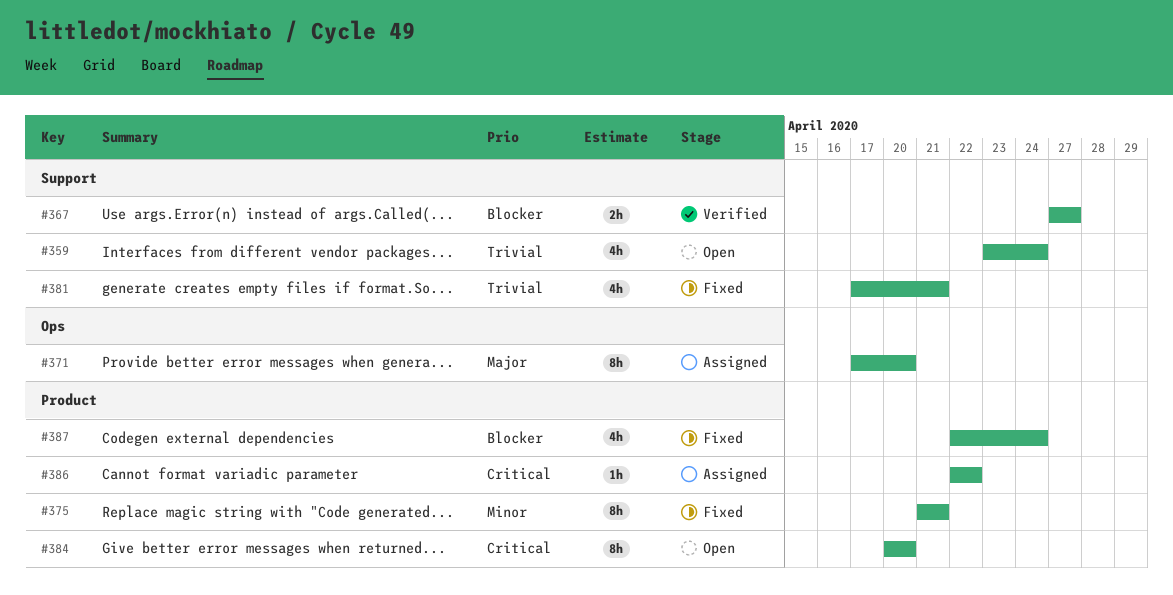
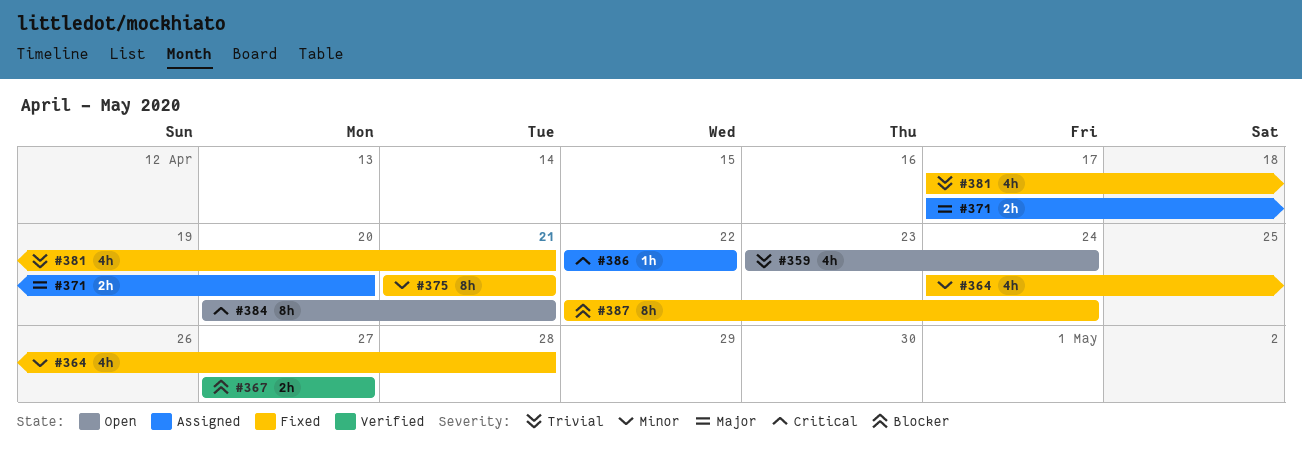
#364: none -> present
#371, estimate: 8h -> 2h
#384, due: Apr 20 -> Apr 21
#387, estimate: 4h -> 8h

